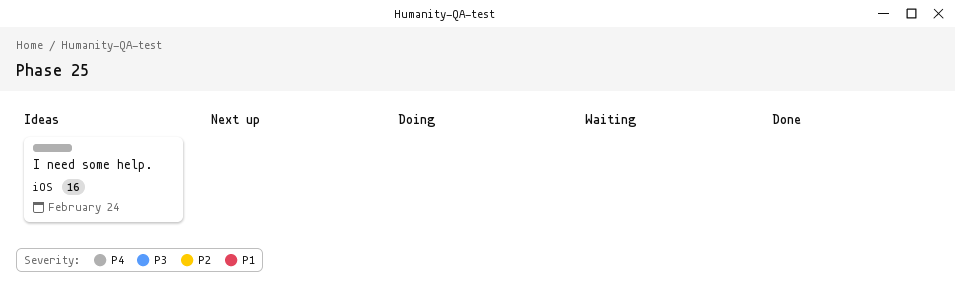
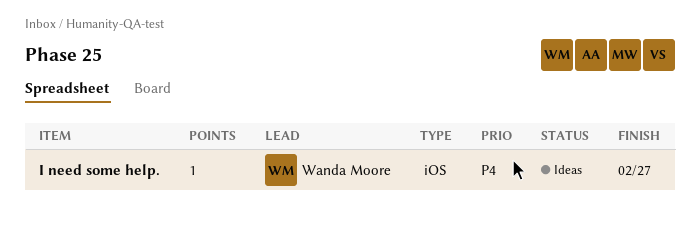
I need some help., estimate: 16 -> 1
I need some help., due: Feb 24 -> Feb 27

